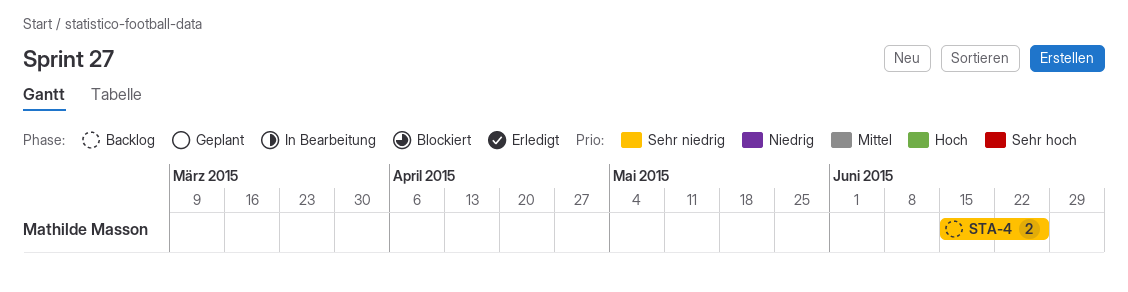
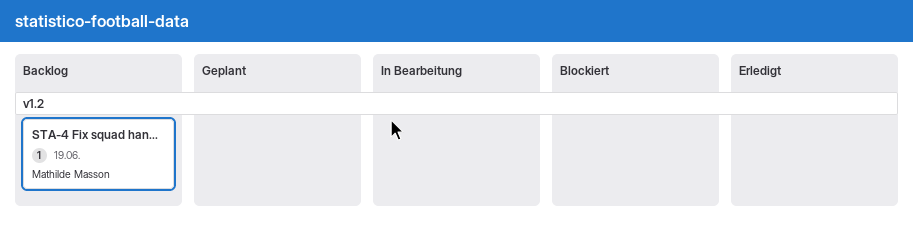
STA-4, estimate: 2 -> 1
STA-4, due: Jun 26 -> Jun 19

